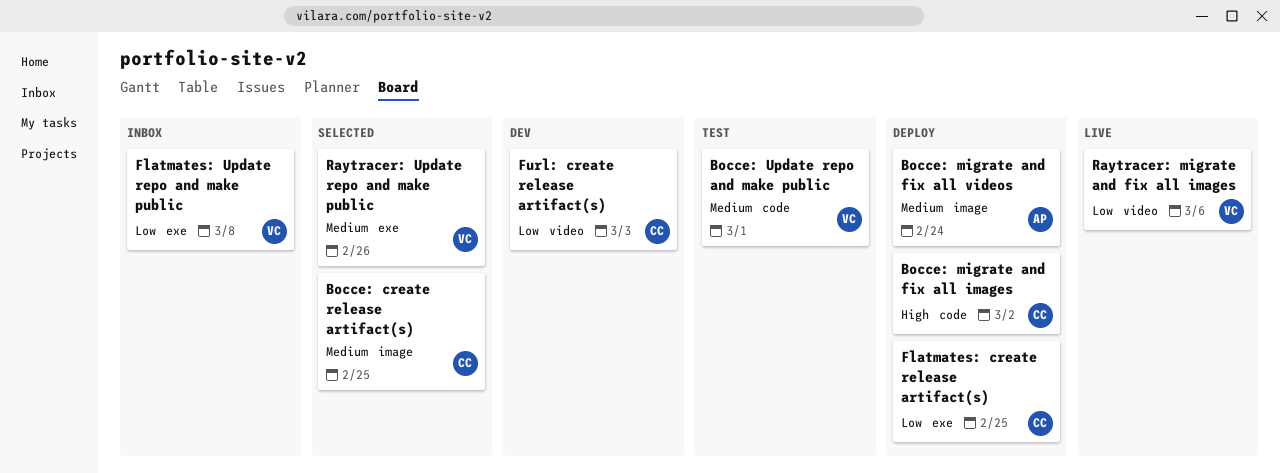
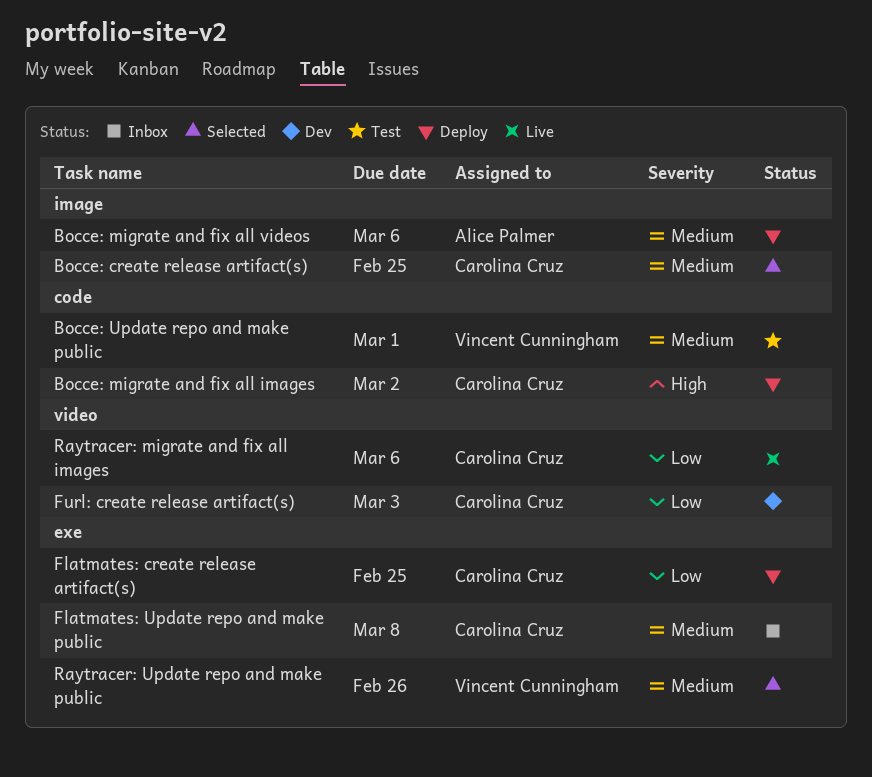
Bocce: migrate and fix all videos, due: Feb 24 -> Mar 6
Flatmates: Update repo and make public, owner: Vincent Cunningham -> Carolina Cruz
Flatmates: Update repo and make public, priority: Low -> Medium
Raytracer: migrate and fix all images, owner: Vincent Cunningham -> Carolina Cruz

